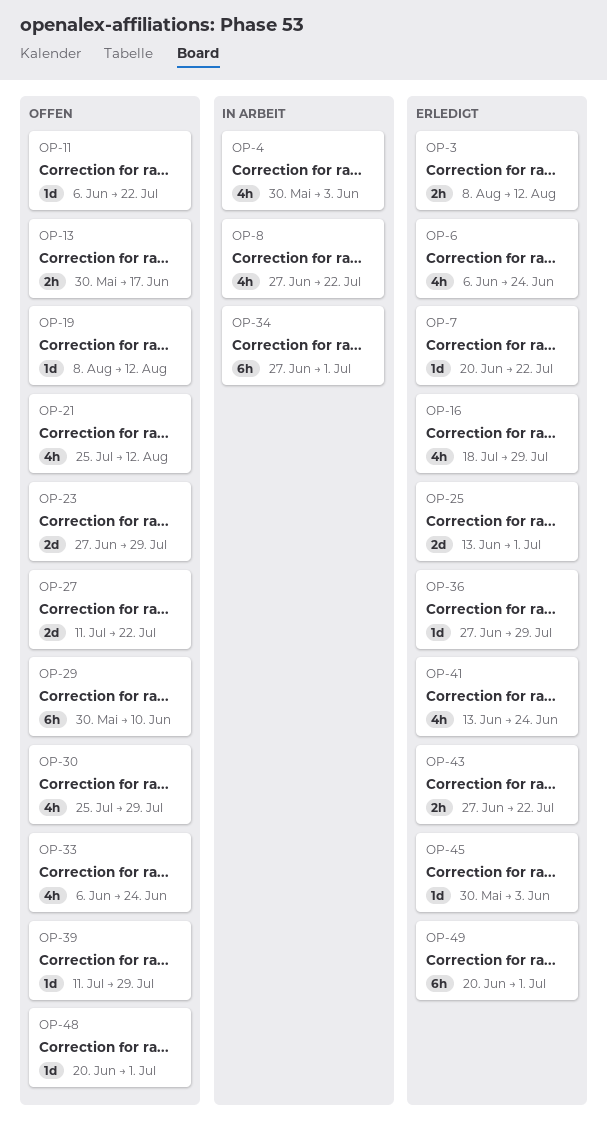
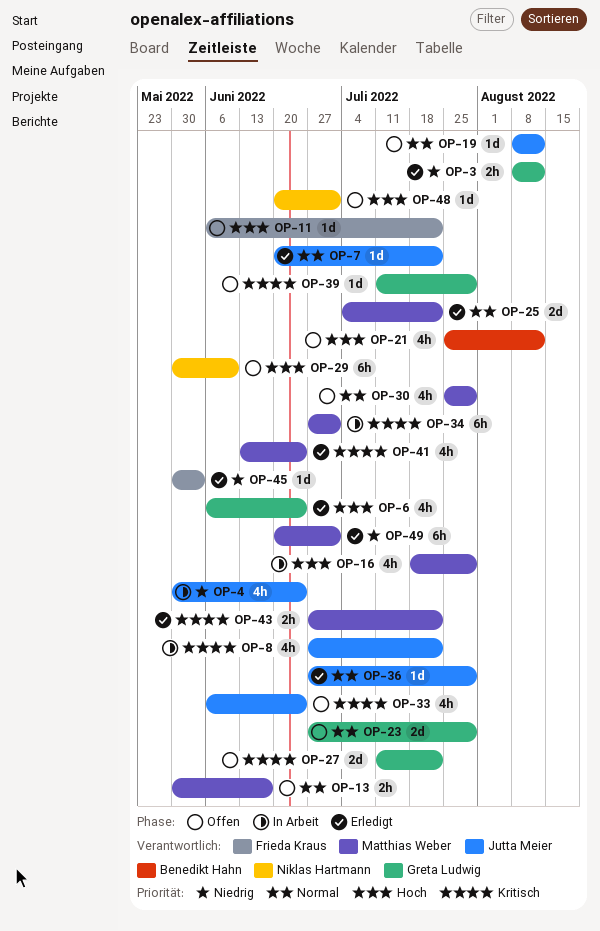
OP-4, due: Jun 3 -> Jun 24
OP-16, status: Erledigt -> In Arbeit
OP-25, start: Jun 13 -> Jul 4
OP-25, due: Jul 1 -> Jul 22

